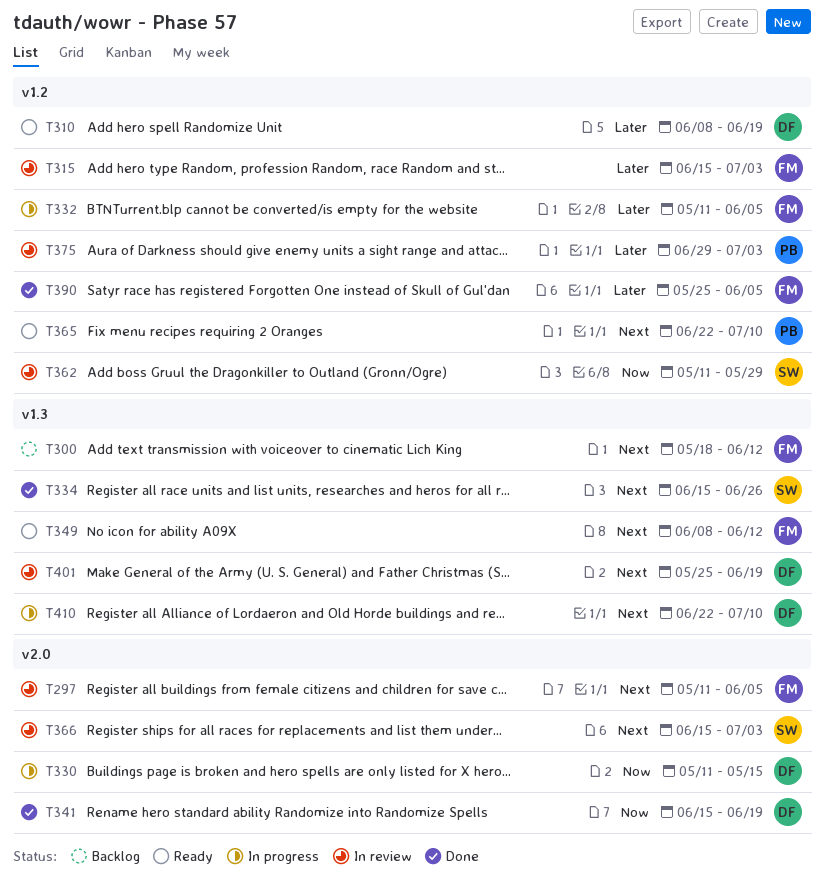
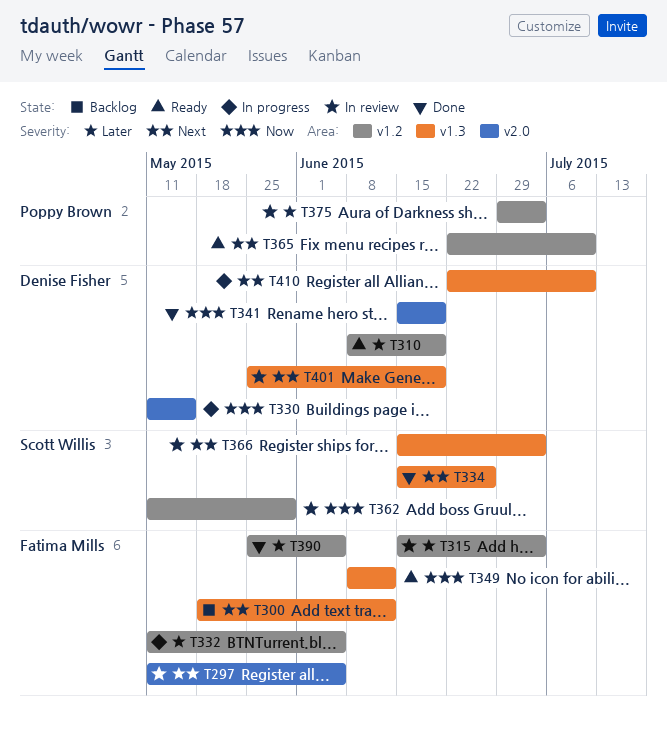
T349, priority: Next -> Now
T366, label: v2.0 -> v1.3

